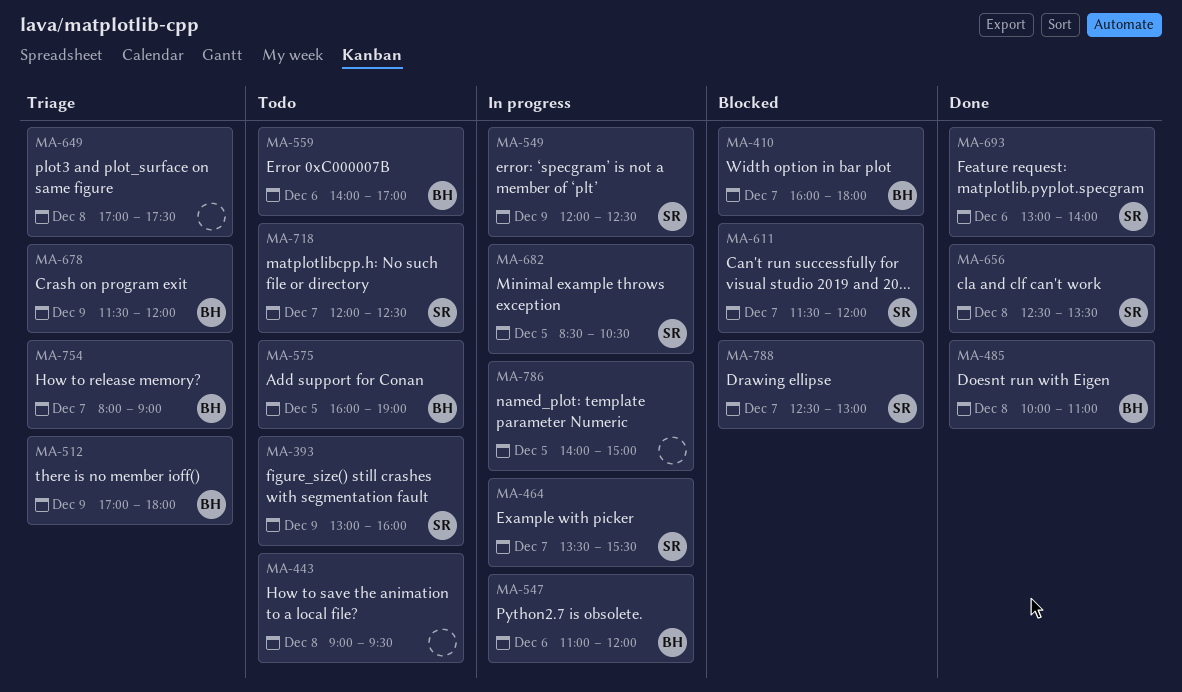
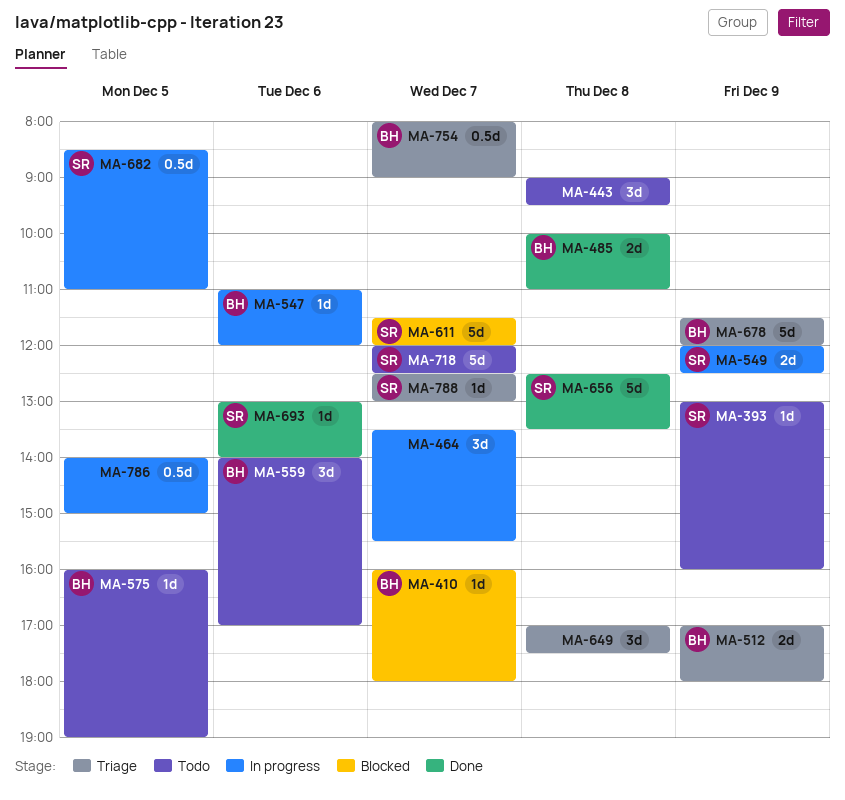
MA-464, owner: SR -> none
MA-682, ends: 10:30 -> 11:00
MA-788, status: Blocked -> Triage

